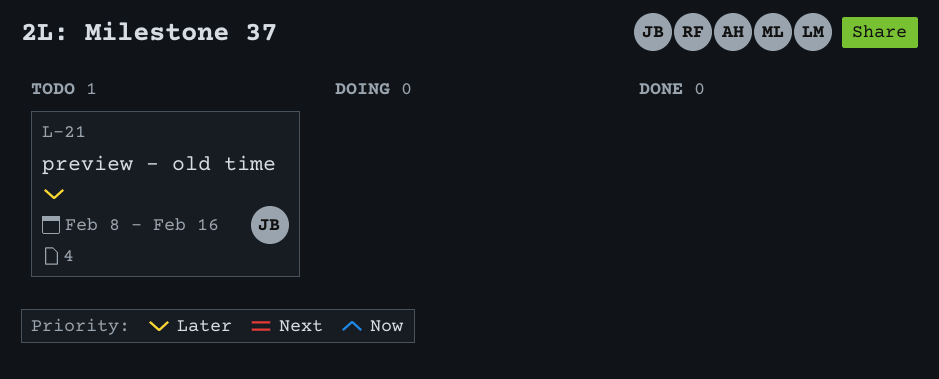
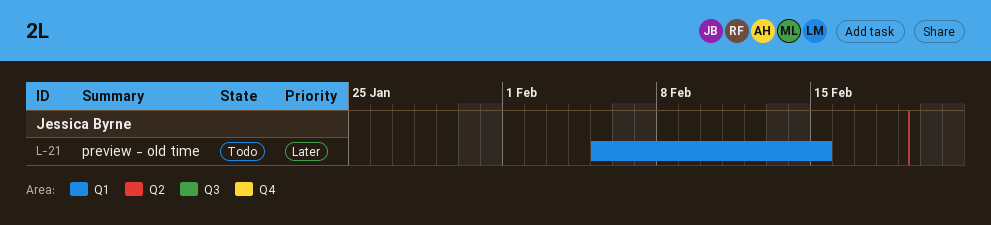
L-21, start: Feb 8 -> Feb 5
L-21, due: Feb 16 -> Feb 15

